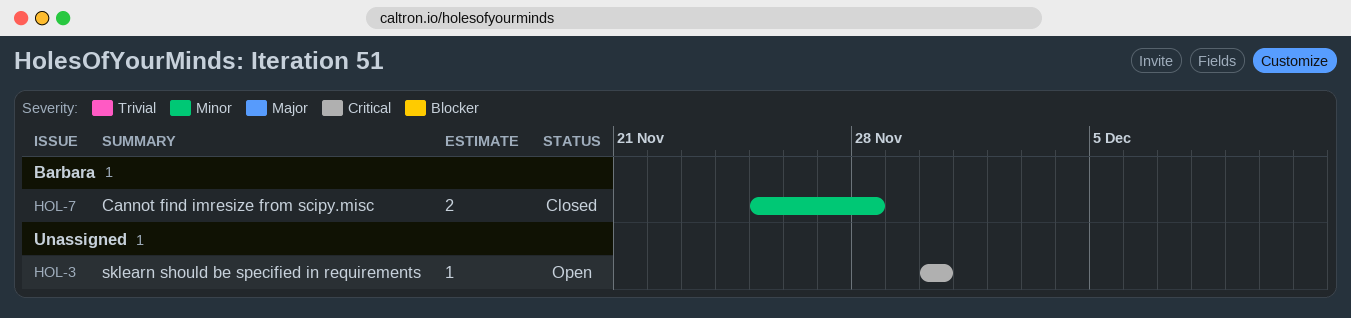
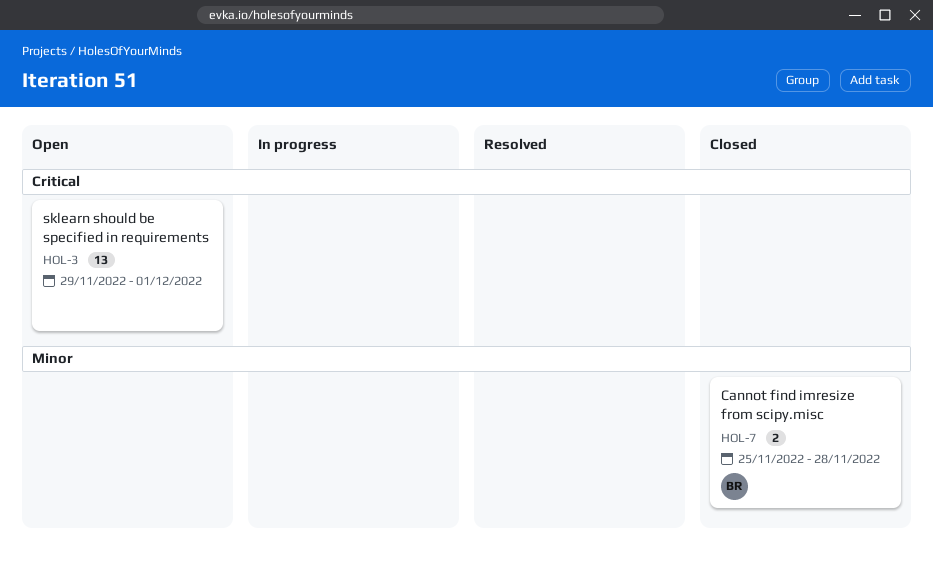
HOL-3, estimate: 1 -> 13
HOL-3, start: Nov 30 -> Nov 29
HOL-3, due: Nov 30 -> Dec 1

